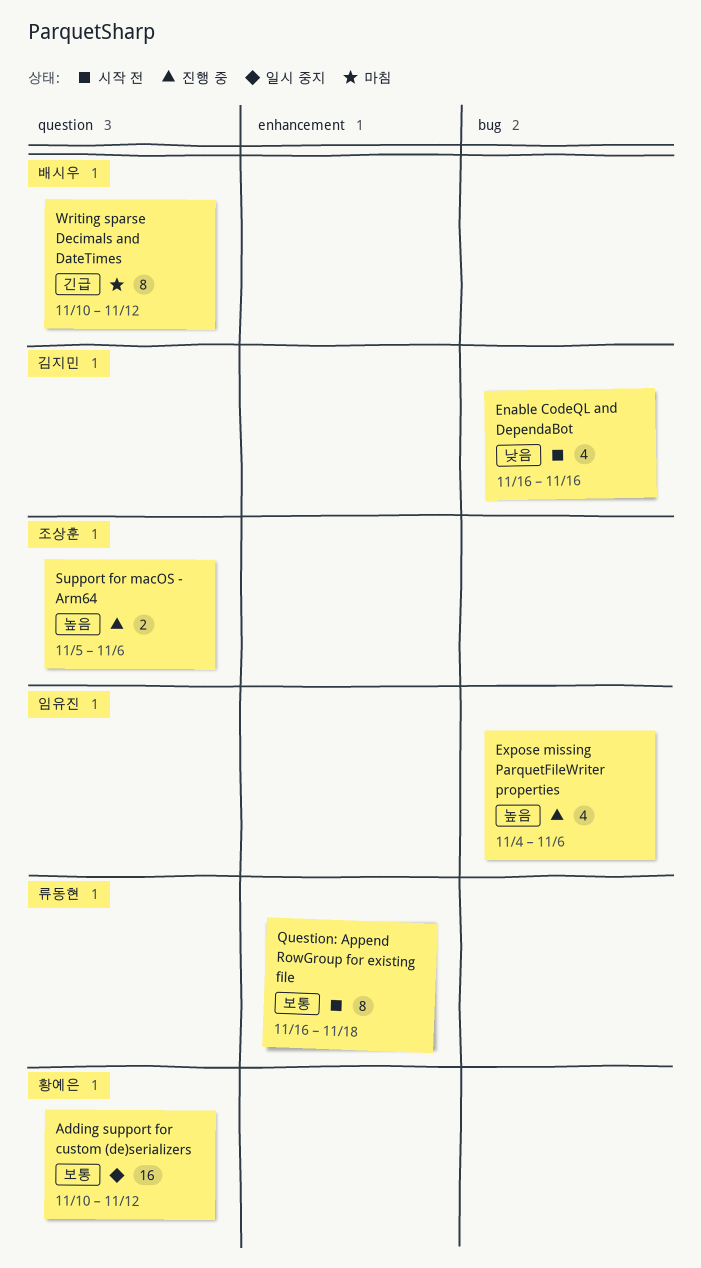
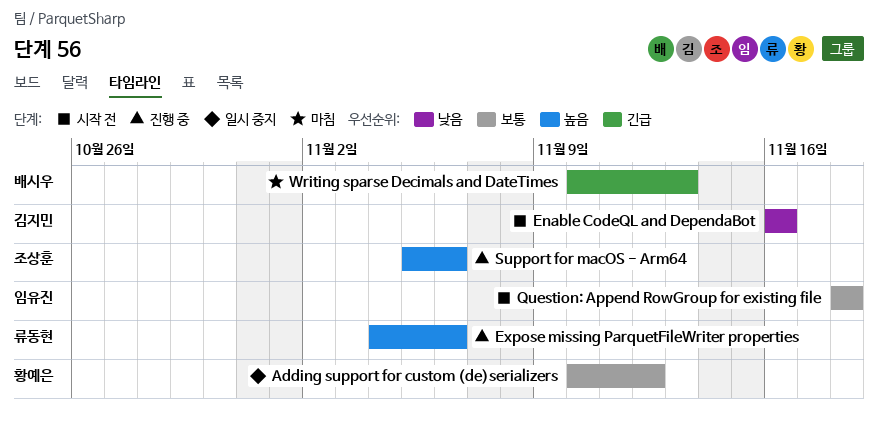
Expose missing ParquetFileWriter properties, owner: 임유진 -> 류동현
Question: Append RowGroup for existing file, owner: 류동현 -> 임유진
Question: Append RowGroup for existing file, start: Nov 16 -> Nov 18
Writing sparse Decimals and DateTimes, due: Nov 12 -> Nov 13

